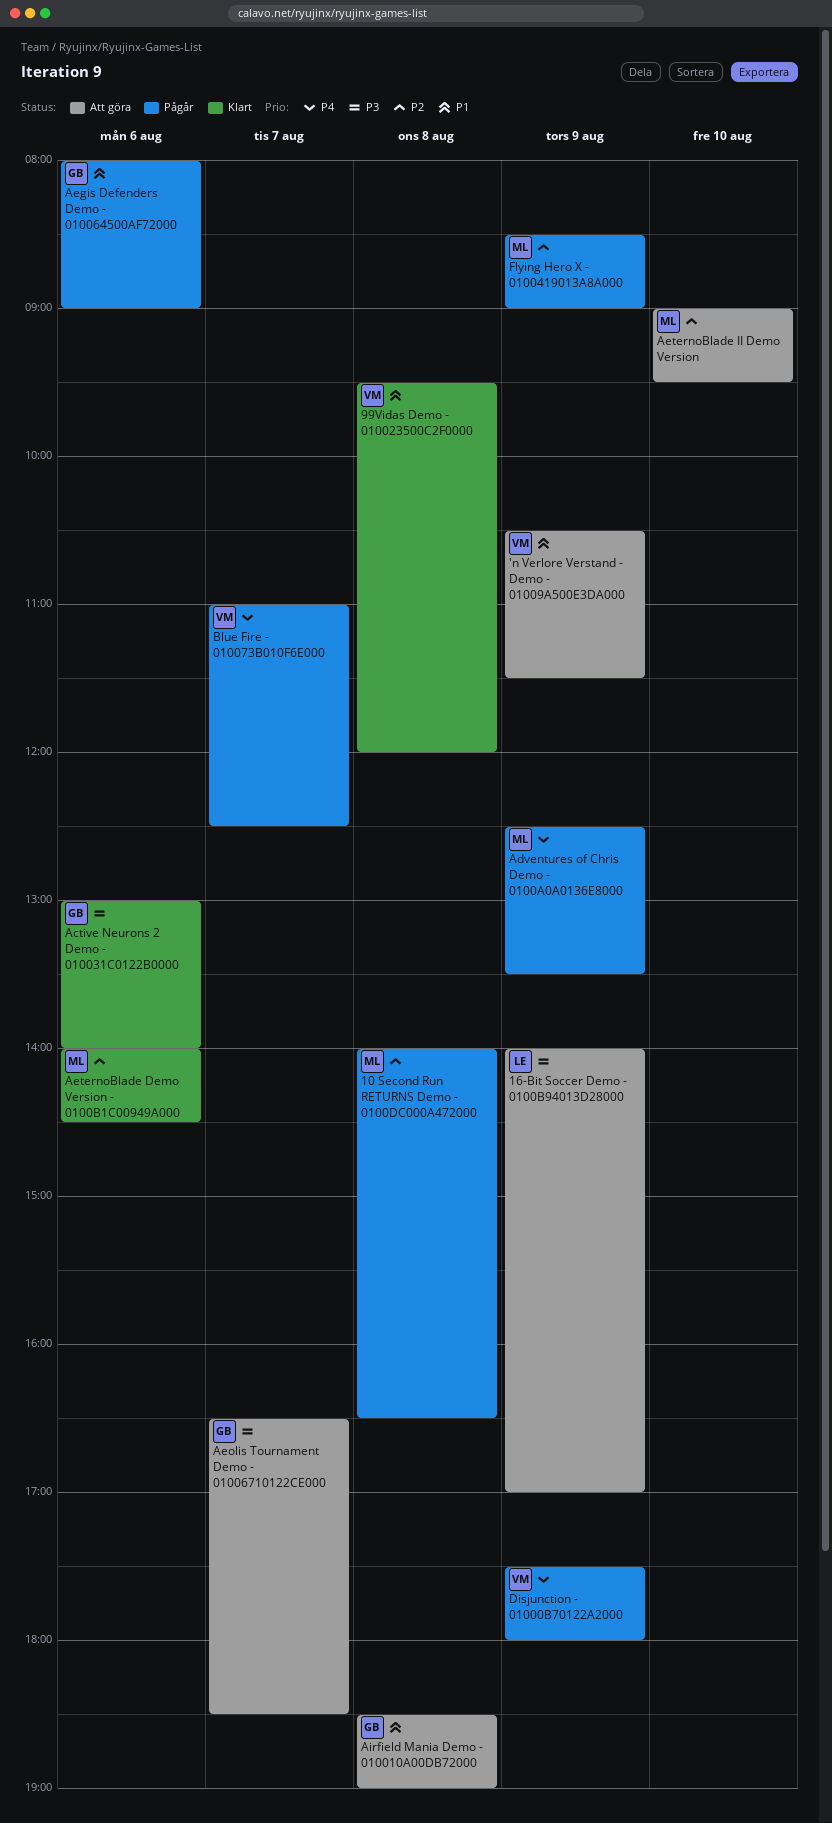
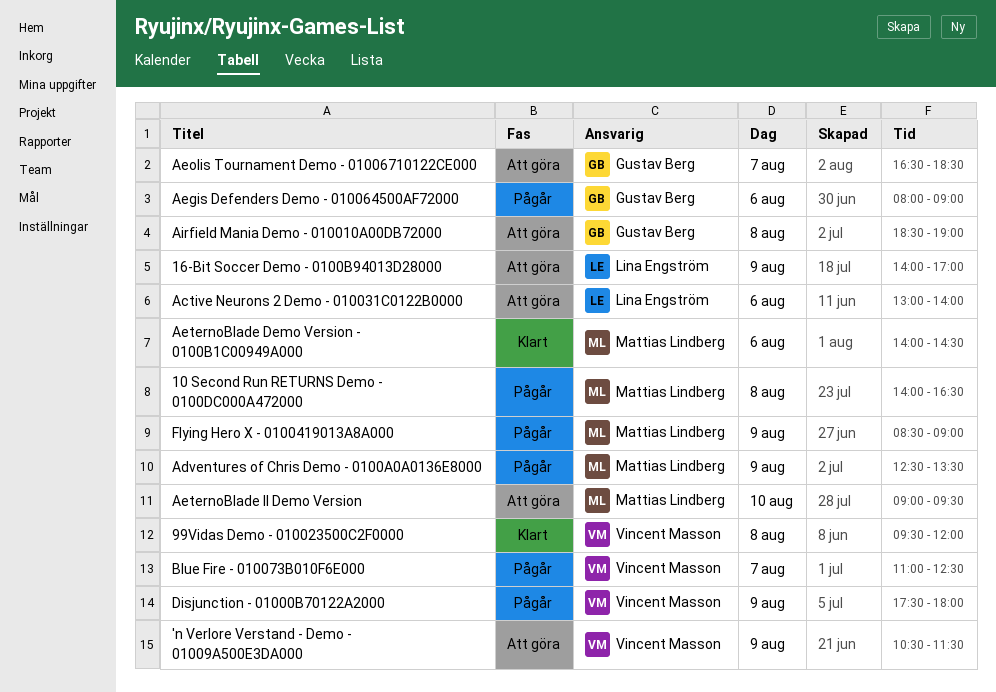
Active Neurons 2 Demo - 010031C0122B0000, status: Klart -> Att göra
Active Neurons 2 Demo - 010031C0122B0000, owner: Gustav Berg -> Lina Engström

